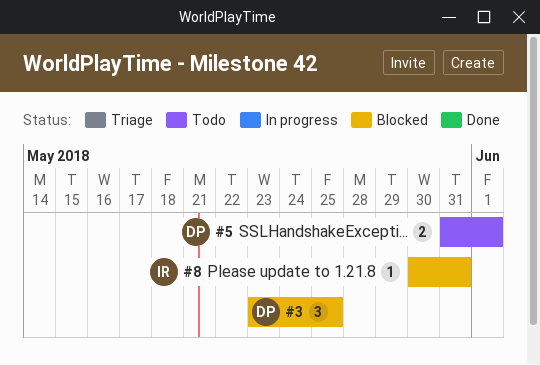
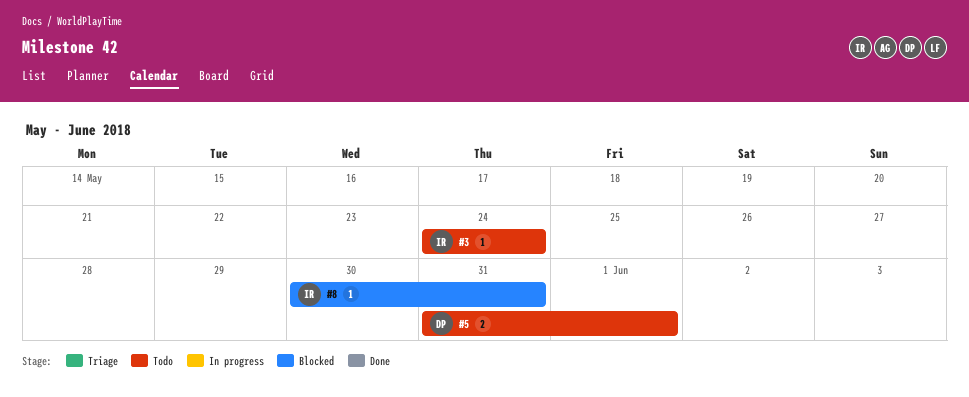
#3, status: Blocked -> Todo
#3, owner: DP -> IR
#3, estimate: 3 -> 1
#3, start: May 23 -> May 24
#3, due: May 25 -> May 24

